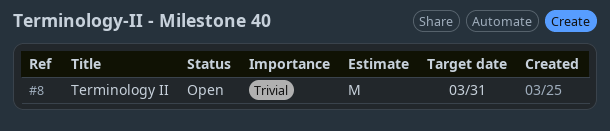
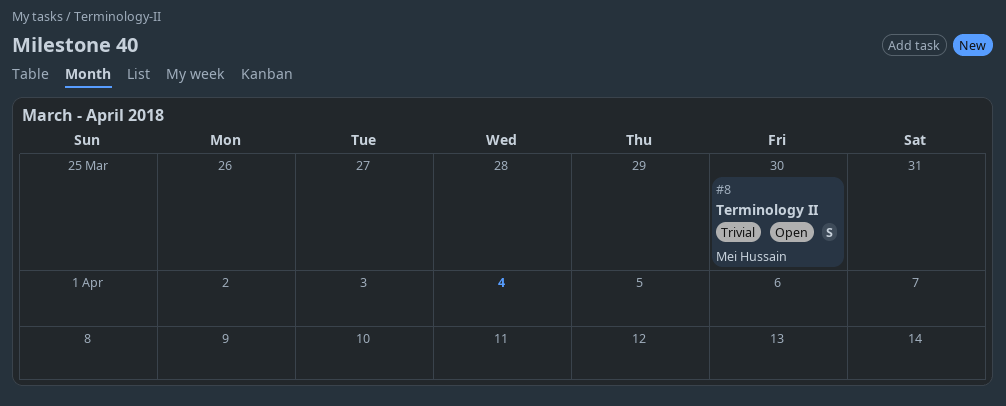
#8, estimate: M -> S
#8, due: Mar 31 -> Mar 30

